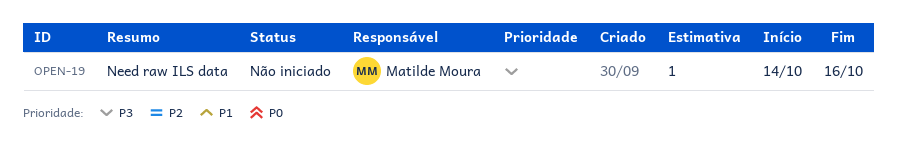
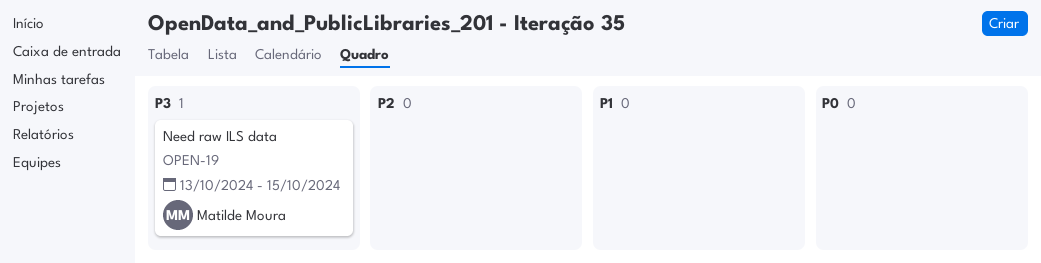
OPEN-19, start: Oct 14 -> Oct 13
OPEN-19, due: Oct 16 -> Oct 15

